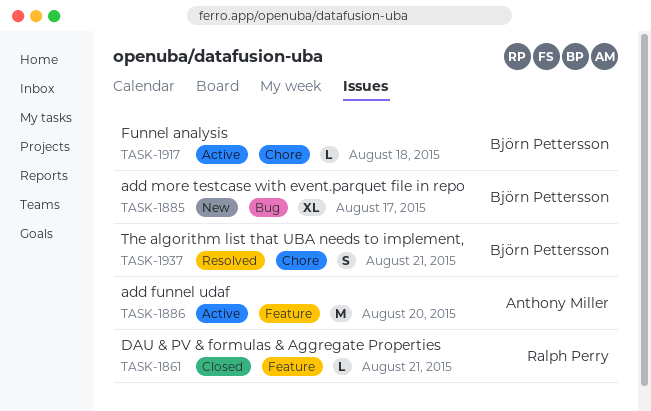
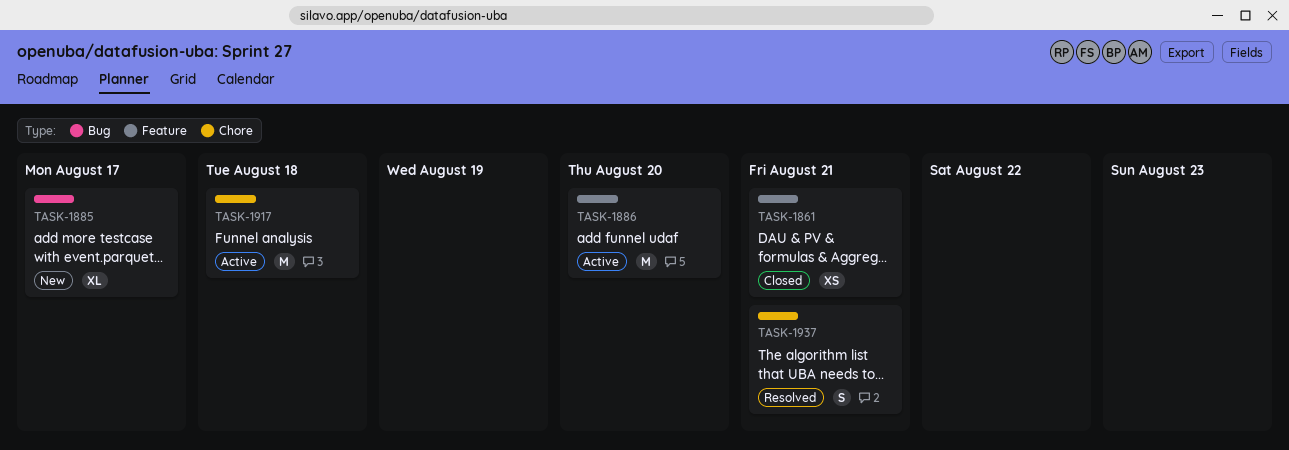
TASK-1861, estimate: L -> XS
TASK-1917, estimate: L -> M

